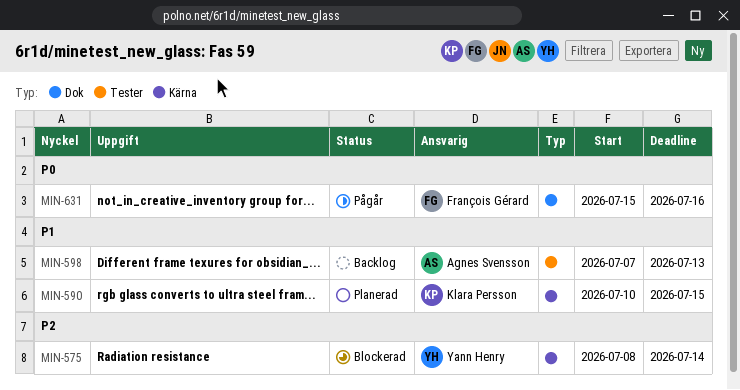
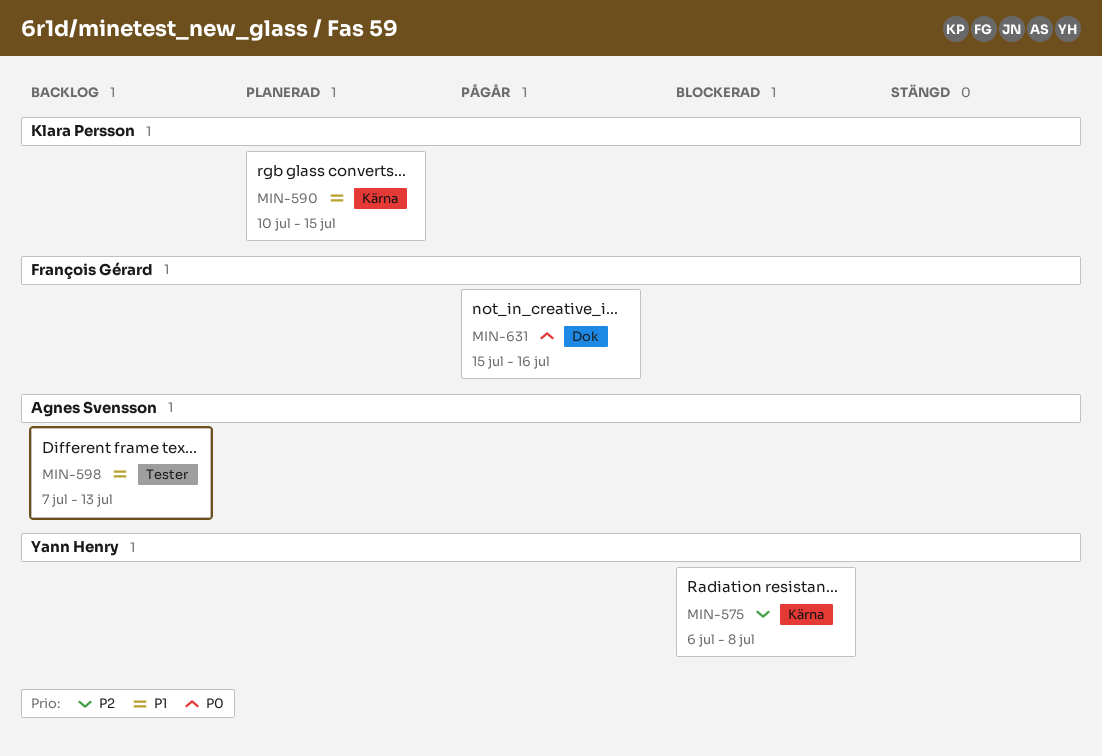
MIN-575, start: Jul 8 -> Jul 6
MIN-575, due: Jul 14 -> Jul 8

